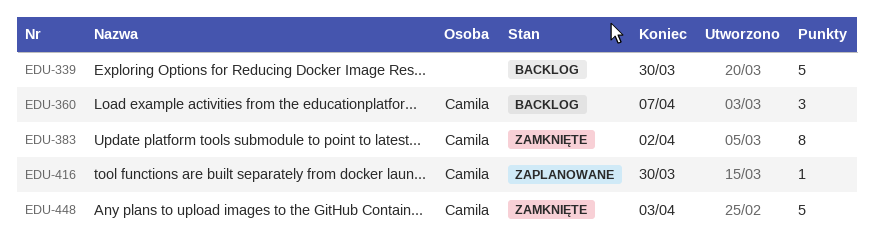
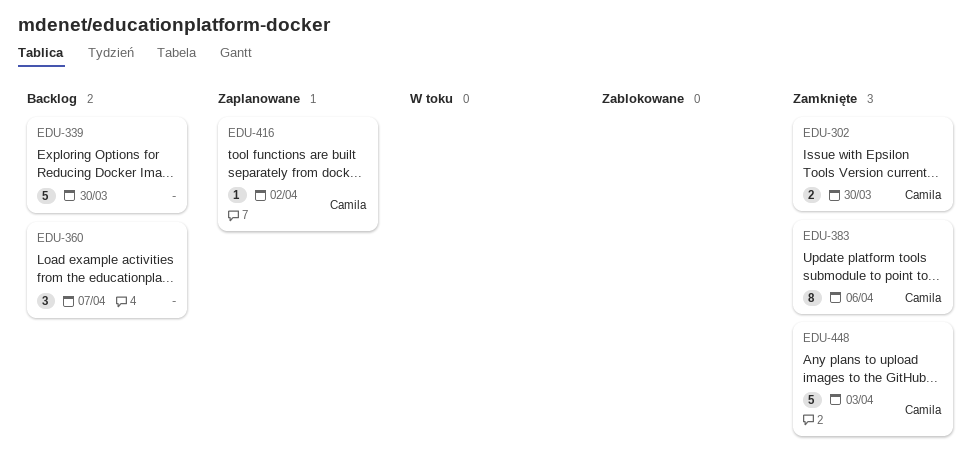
EDU-302: none -> present
EDU-360, owner: Camila -> none
EDU-383, due: Apr 2 -> Apr 6
EDU-416, due: Mar 30 -> Apr 2

